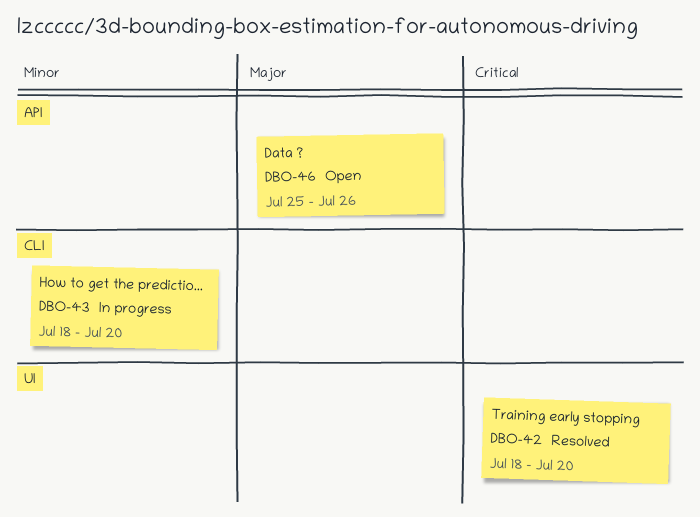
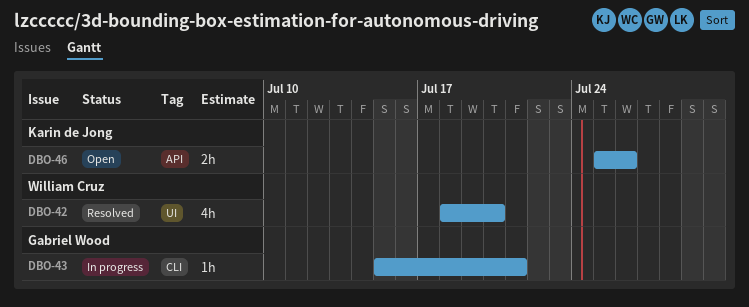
DBO-43, start: Jul 18 -> Jul 15
DBO-43, due: Jul 20 -> Jul 21

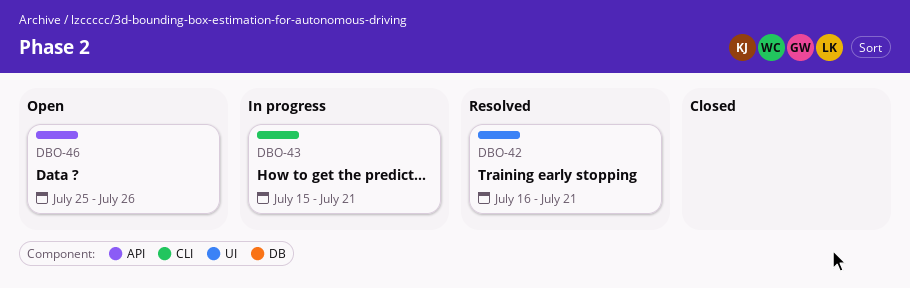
DBO-42, start: Jul 18 -> Jul 16
DBO-42, due: Jul 20 -> Jul 21

